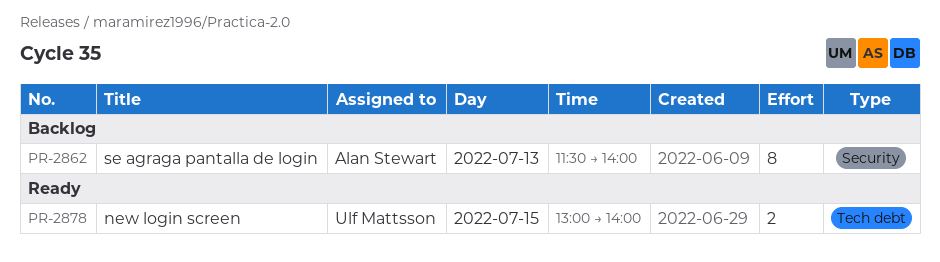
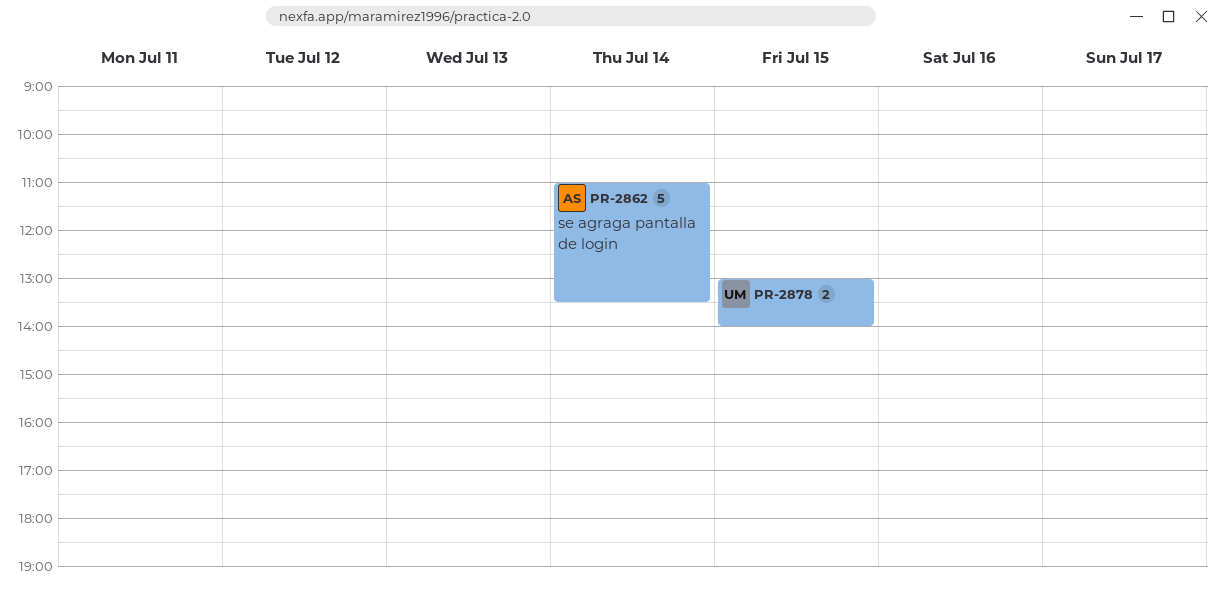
PR-2862, estimate: 8 -> 5
PR-2862, day: Jul 13 -> Jul 14
PR-2862, begins: 11:30 -> 11:00
PR-2862, ends: 14:00 -> 13:30

